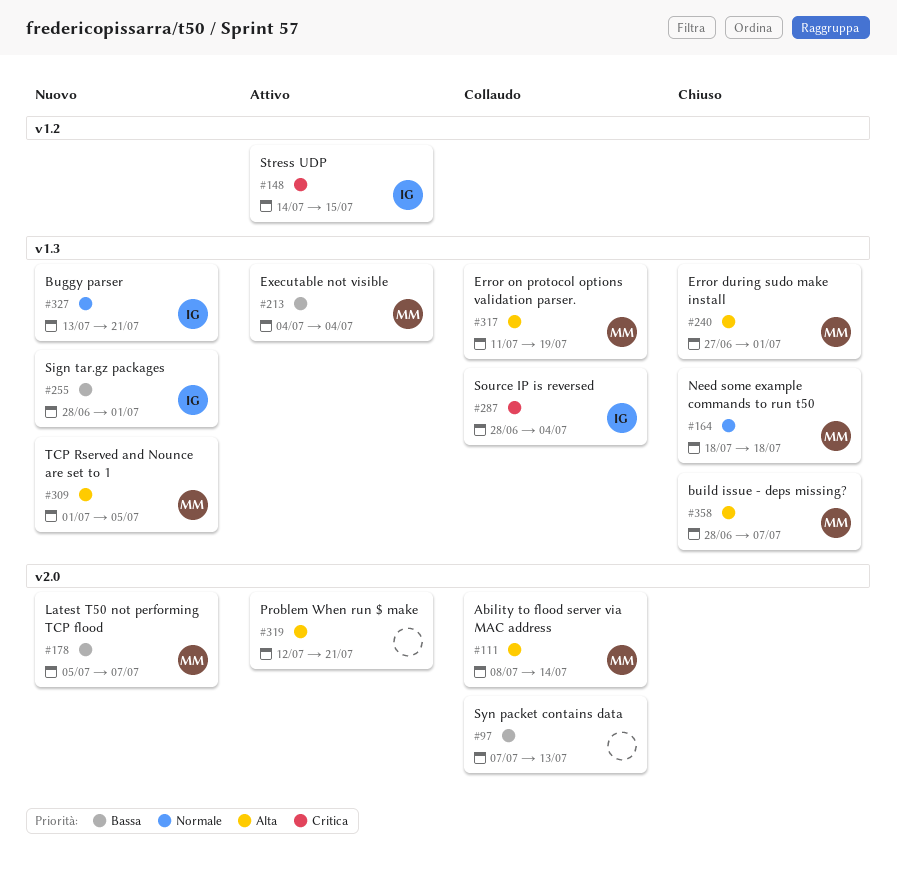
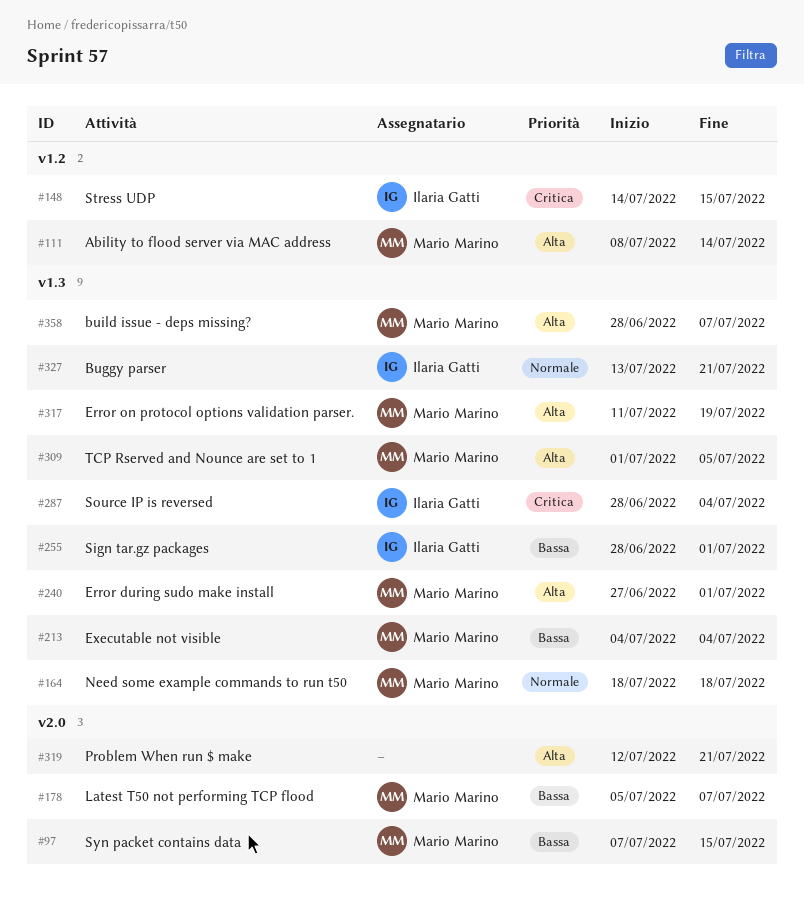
#97, owner: none -> Mario Marino
#97, due: Jul 13 -> Jul 15
#111, label: v2.0 -> v1.2

